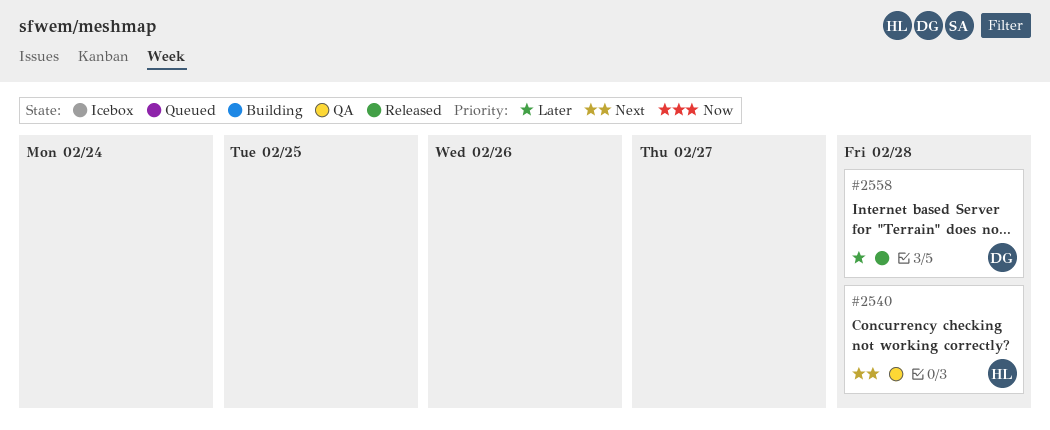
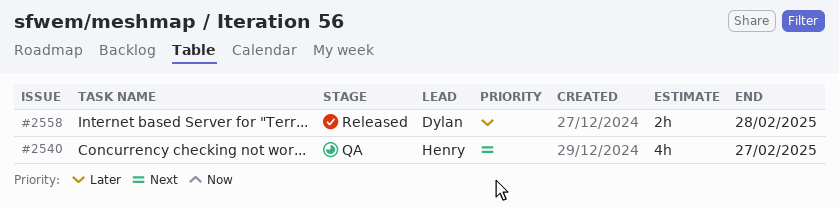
#2540, due: Feb 28 -> Feb 27

